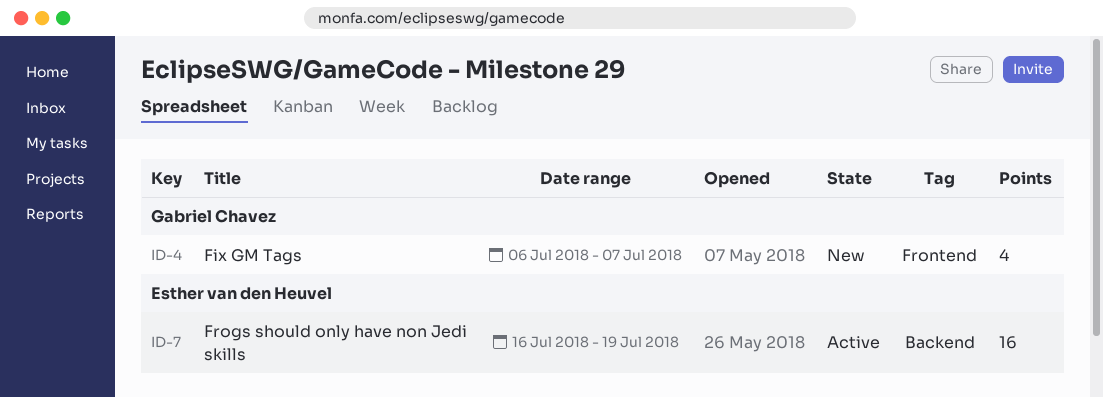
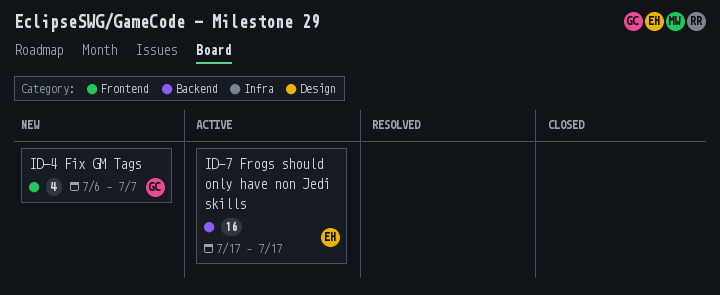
ID-7, start: Jul 16 -> Jul 17
ID-7, due: Jul 19 -> Jul 17

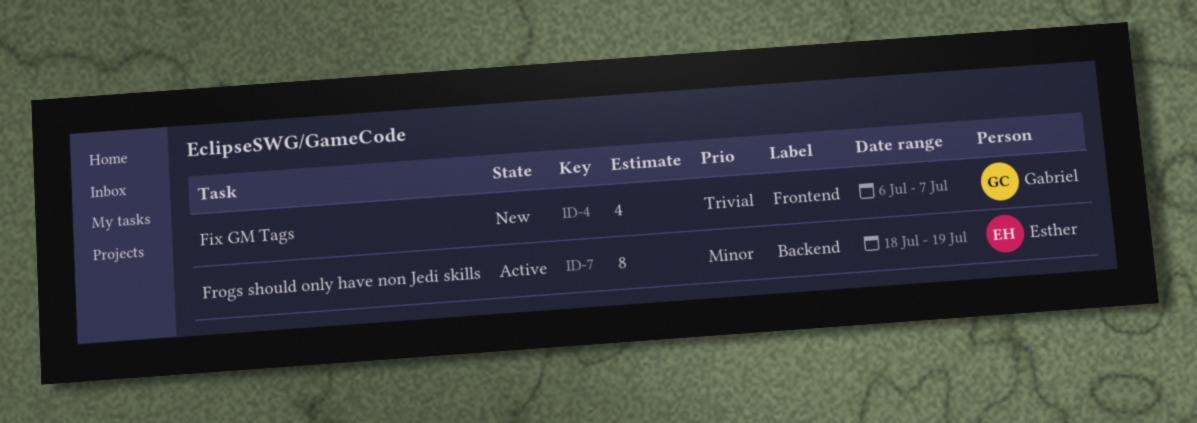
ID-7, estimate: 16 -> 8
ID-7, start: Jul 17 -> Jul 18
ID-7, due: Jul 17 -> Jul 19

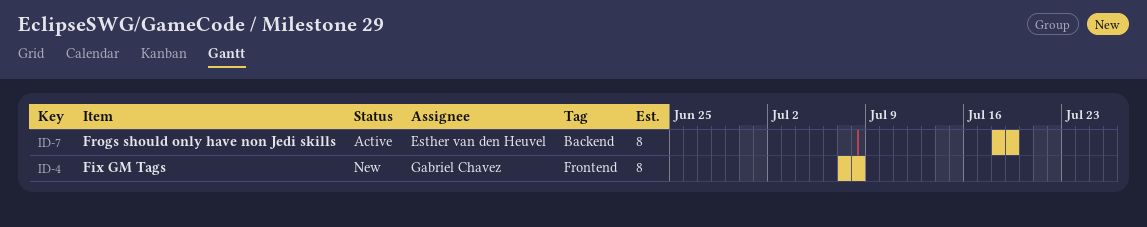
ID-4, estimate: 4 -> 8
ID-4, start: Jul 6 -> Jul 7
ID-4, due: Jul 7 -> Jul 8

